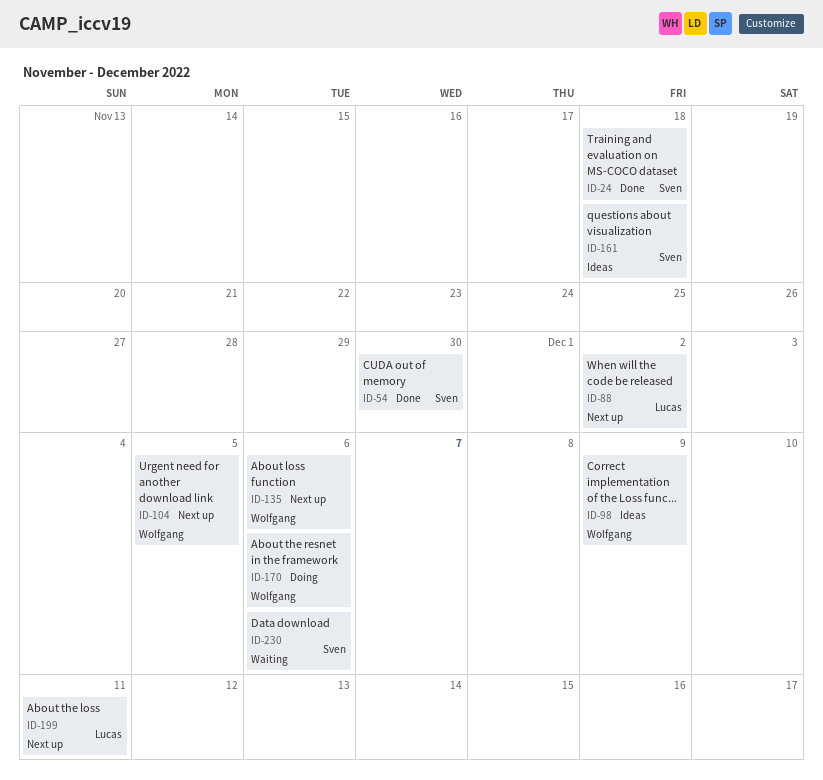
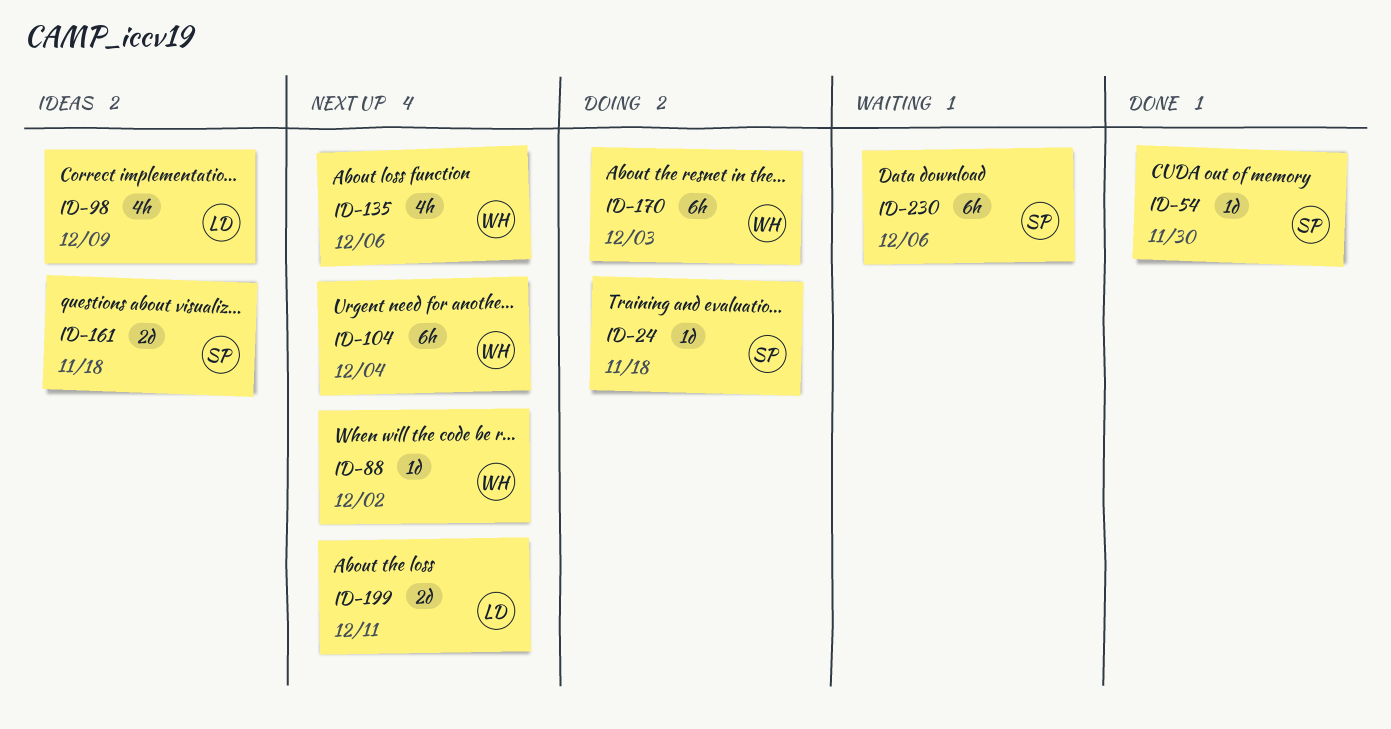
ID-24, status: Done -> Doing
ID-88, owner: Lucas -> Wolfgang
ID-98, owner: Wolfgang -> Lucas
ID-104, due: Dec 5 -> Dec 4
ID-170, due: Dec 6 -> Dec 3

